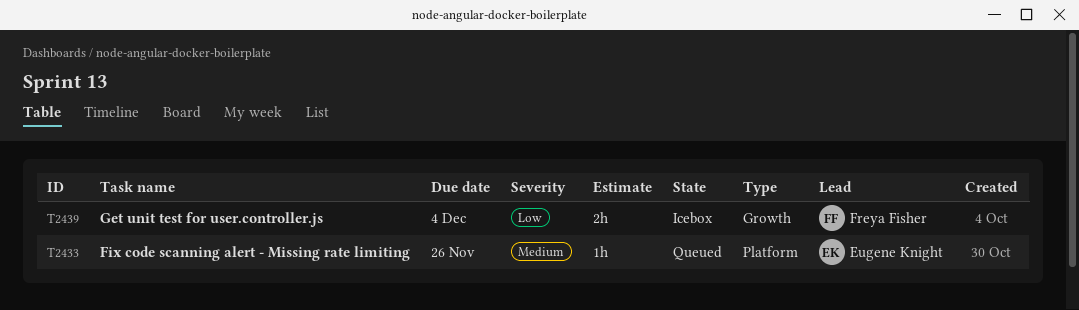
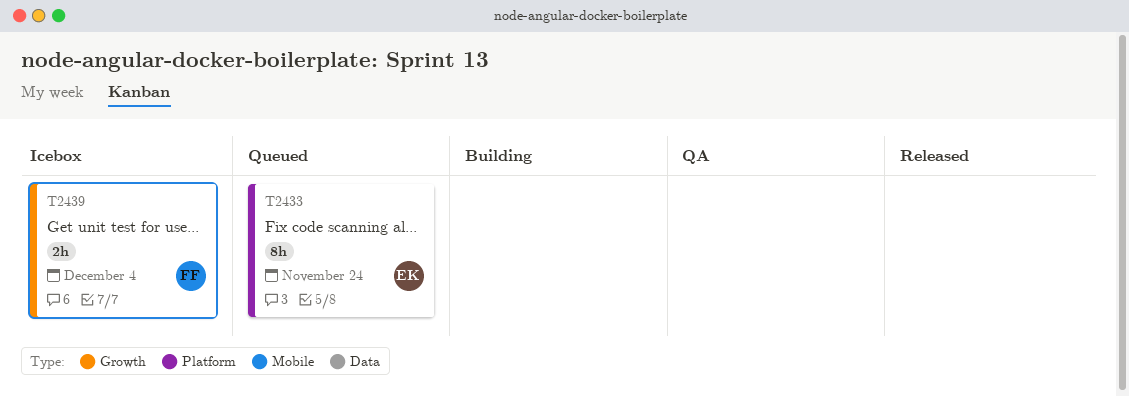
T2433, estimate: 1h -> 8h
T2433, due: Nov 26 -> Nov 24

